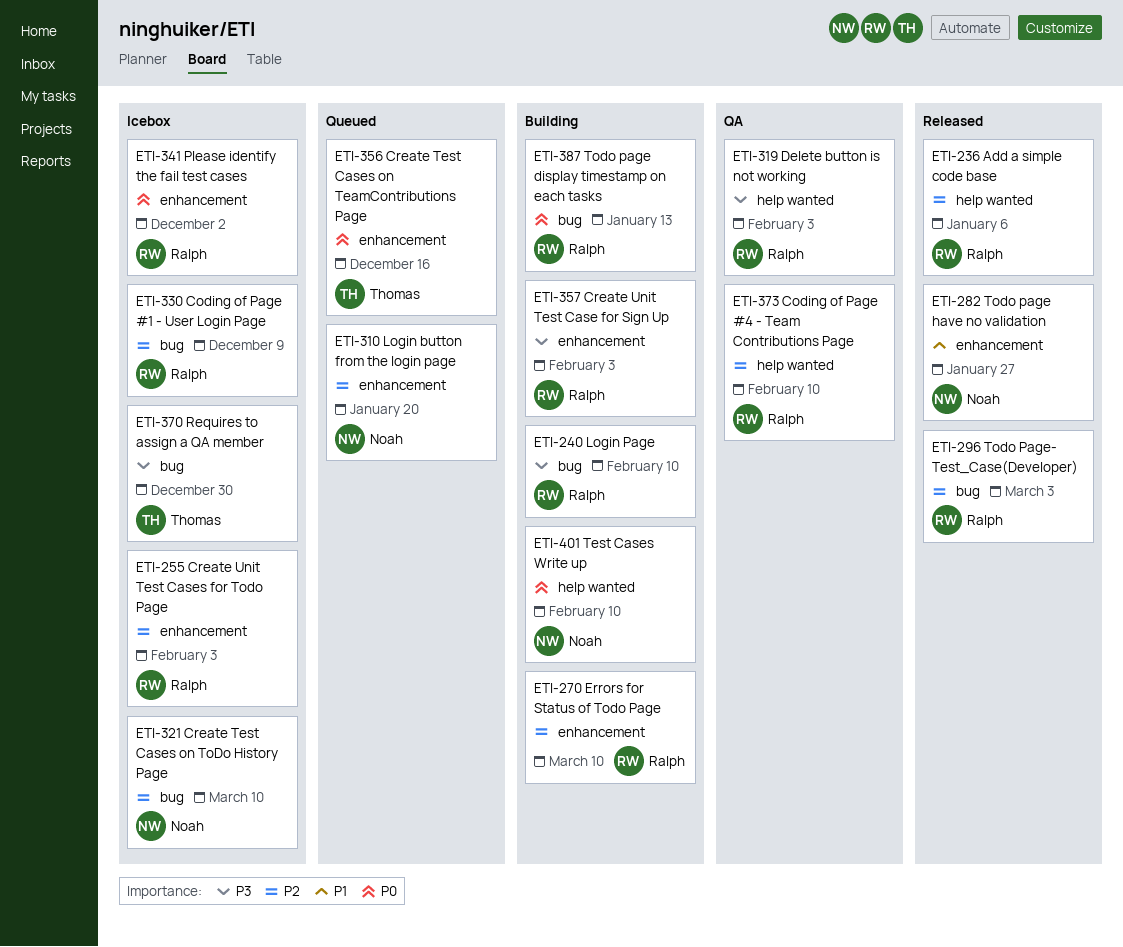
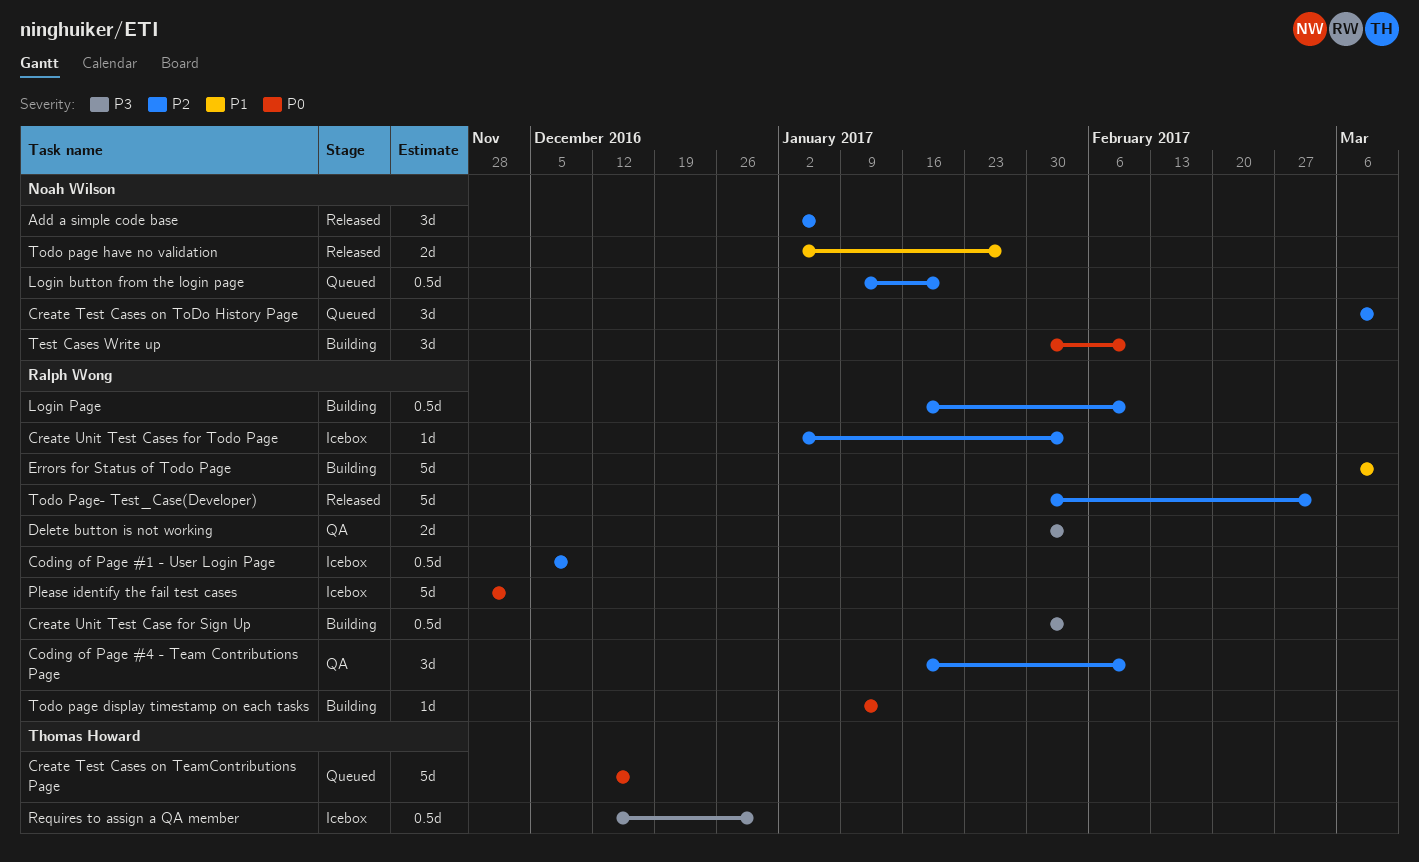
Add a simple code base, owner: Ralph Wong -> Noah Wilson
Create Test Cases on ToDo History Page, status: Icebox -> Queued
Errors for Status of Todo Page, priority: P2 -> P1
Login Page, priority: P3 -> P2

